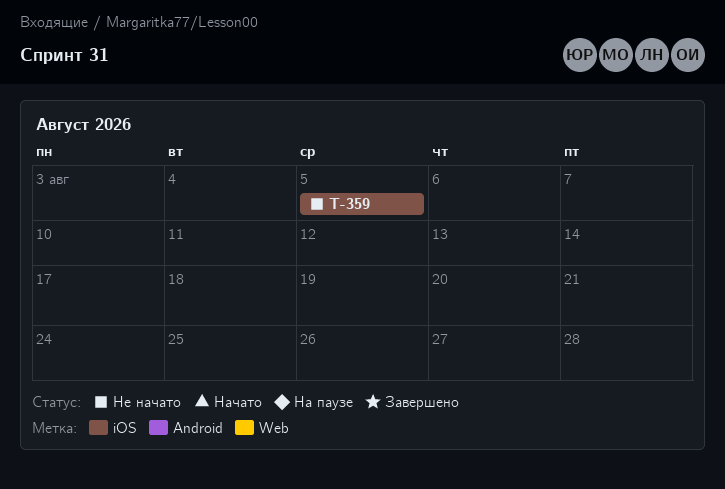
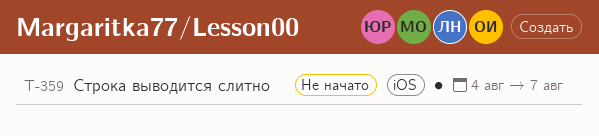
T-359, start: Aug 5 -> Aug 4
T-359, due: Aug 5 -> Aug 7

